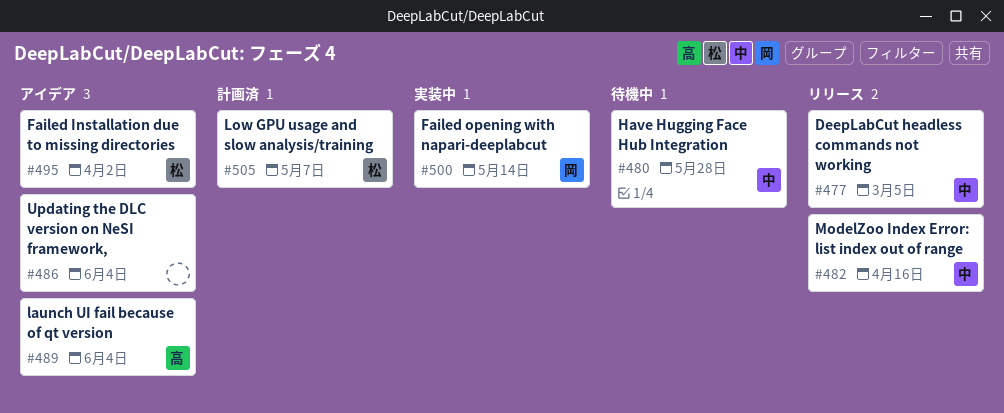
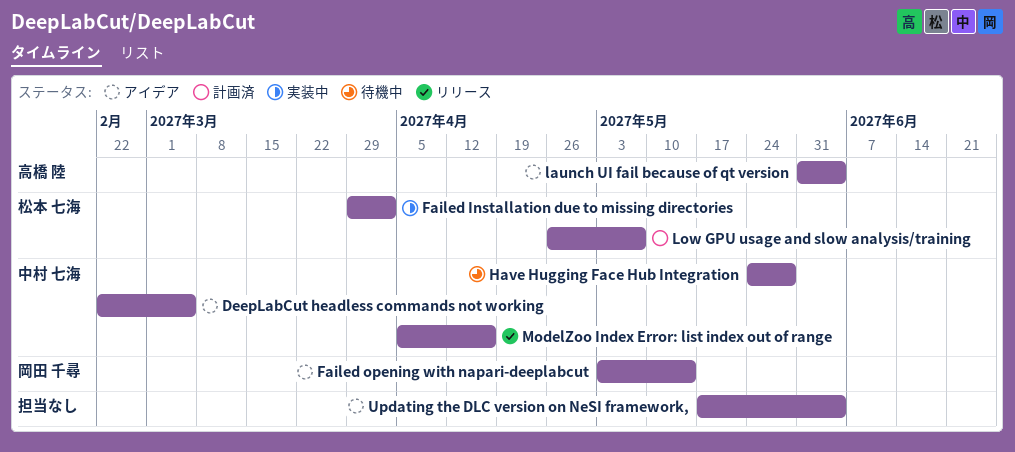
DeepLabCut headless commands not working, status: リリース -> アイデア
Failed Installation due to missing directories, status: アイデア -> 実装中
Failed opening with napari-deeplabcut, status: 実装中 -> アイデア

